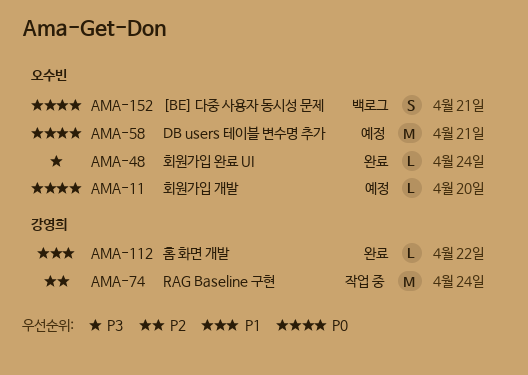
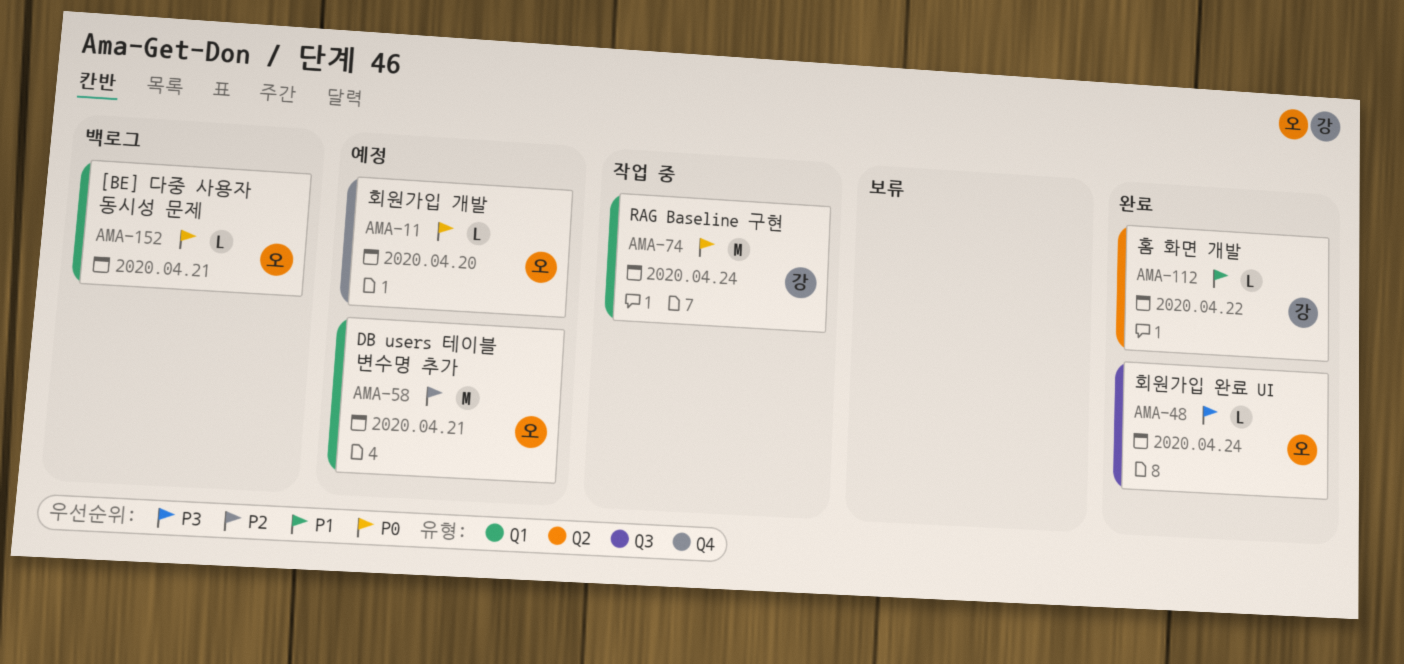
AMA-58, priority: P0 -> P2
AMA-74, priority: P2 -> P0
AMA-152, estimate: S -> L

